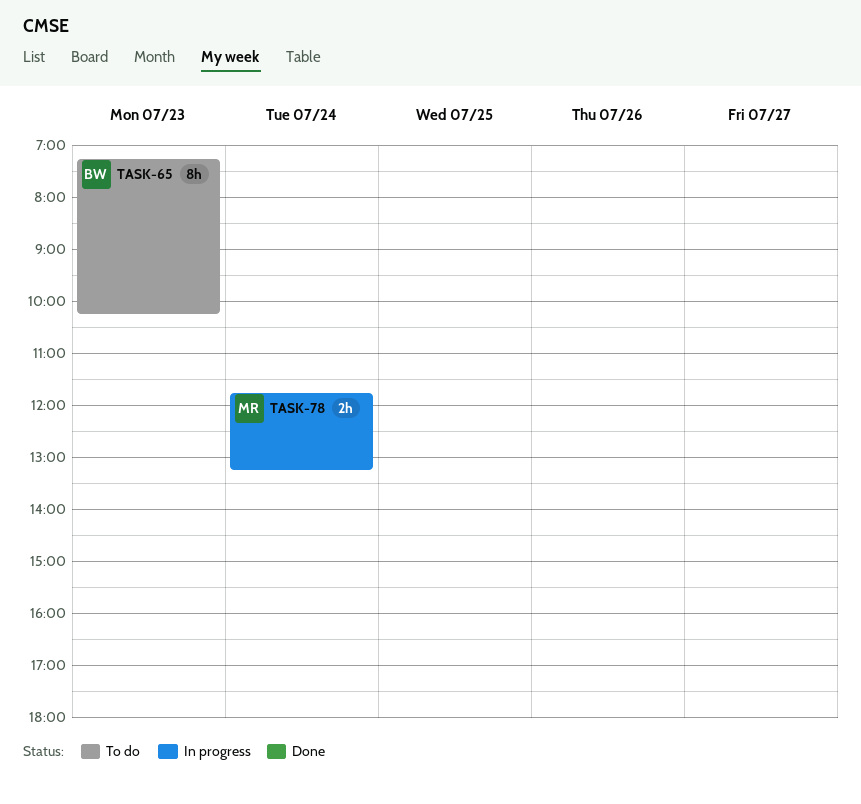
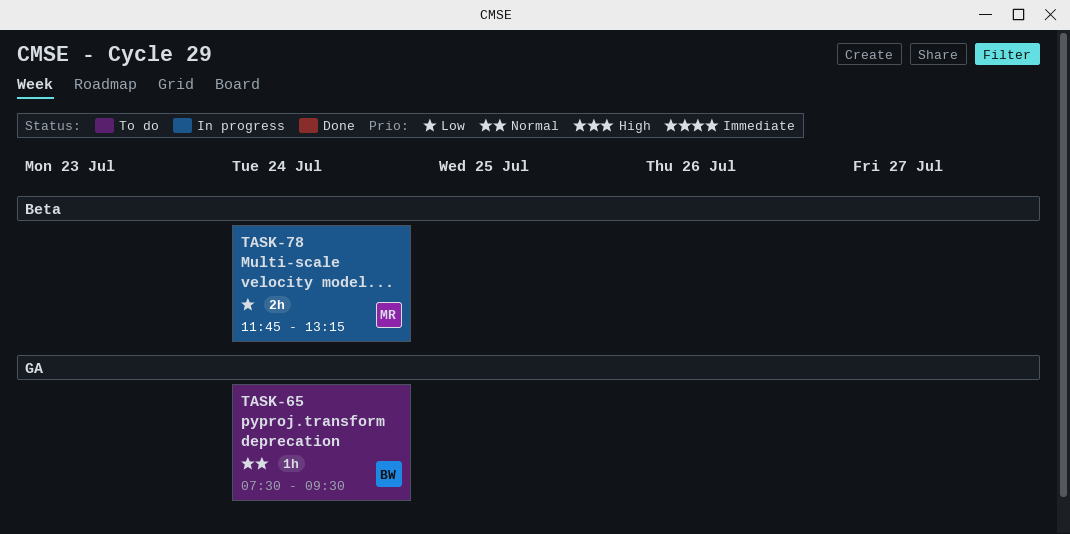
TASK-65, estimate: 8h -> 1h
TASK-65, day: Jul 23 -> Jul 24
TASK-65, begins: 07:15 -> 07:30
TASK-65, ends: 10:15 -> 09:30

